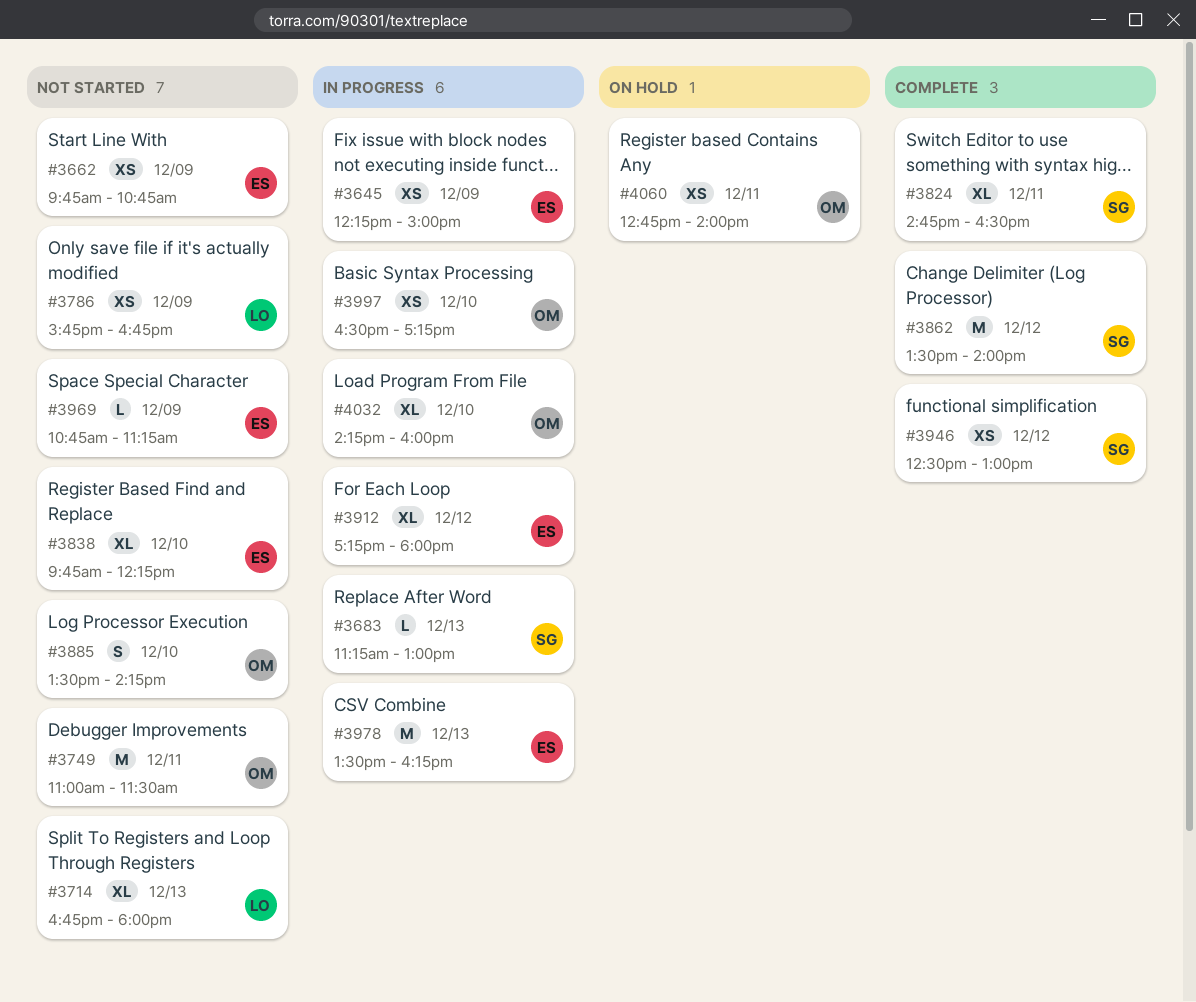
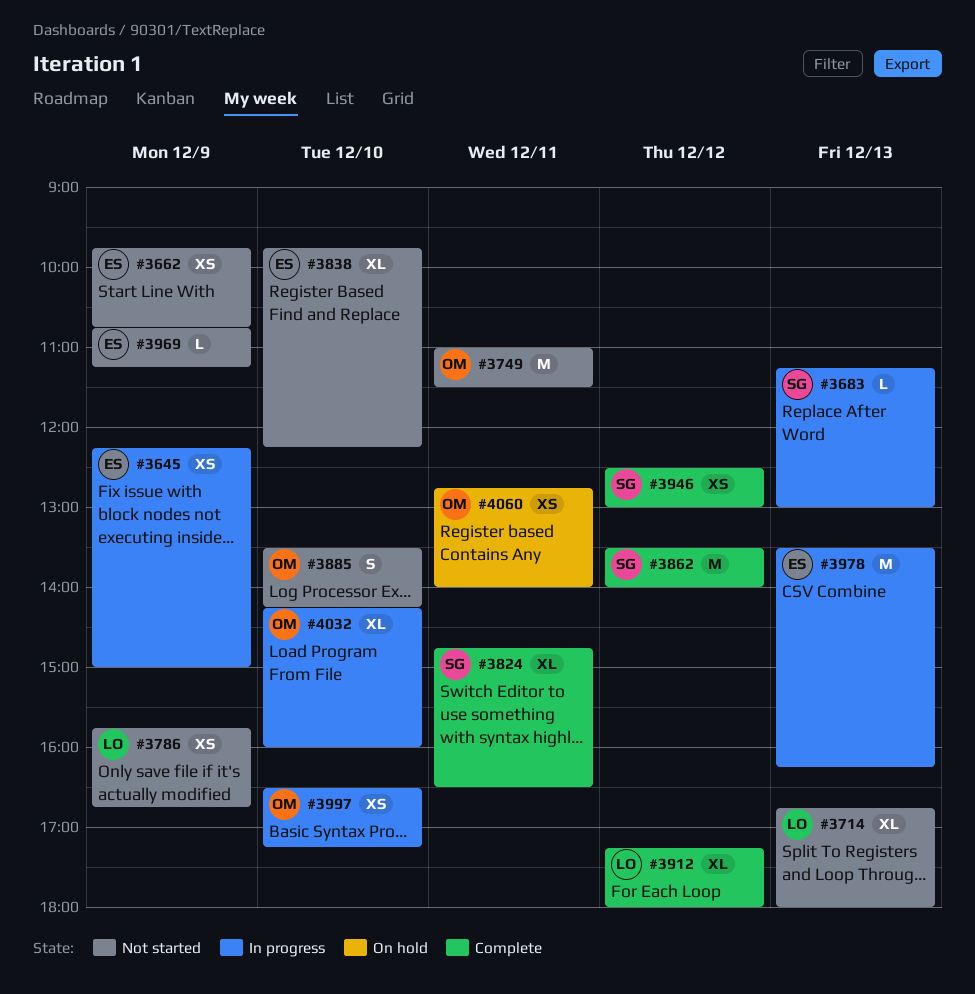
#3912, status: In progress -> Complete
#3912, owner: ES -> LO

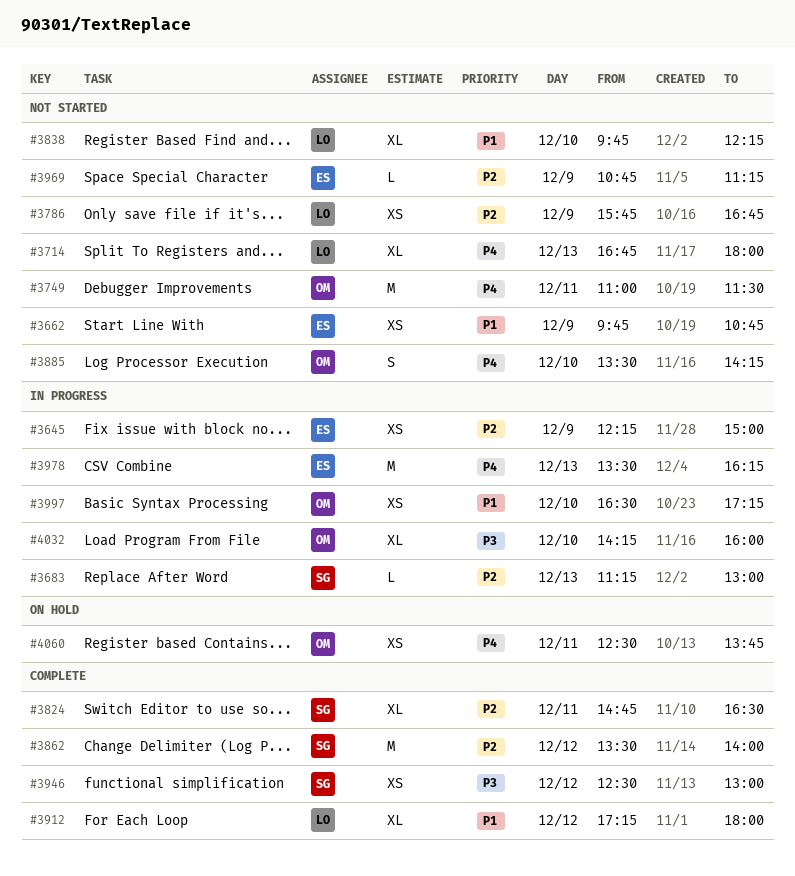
#3838, owner: ES -> LO
#4060, begins: 12:45 -> 12:30
#4060, ends: 14:00 -> 13:45

